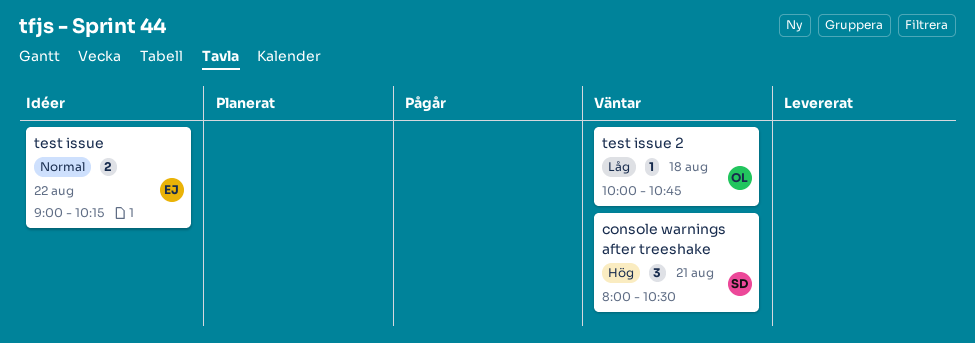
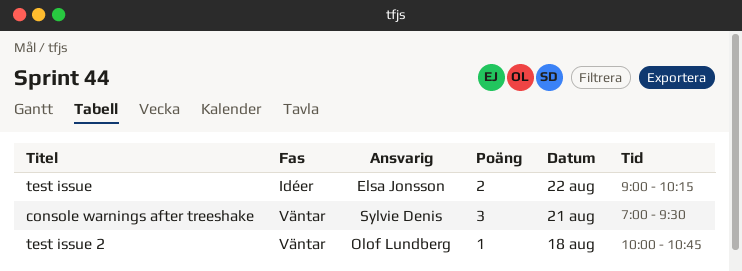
console warnings after treeshake, begins: 08:00 -> 07:00
console warnings after treeshake, ends: 10:30 -> 09:30

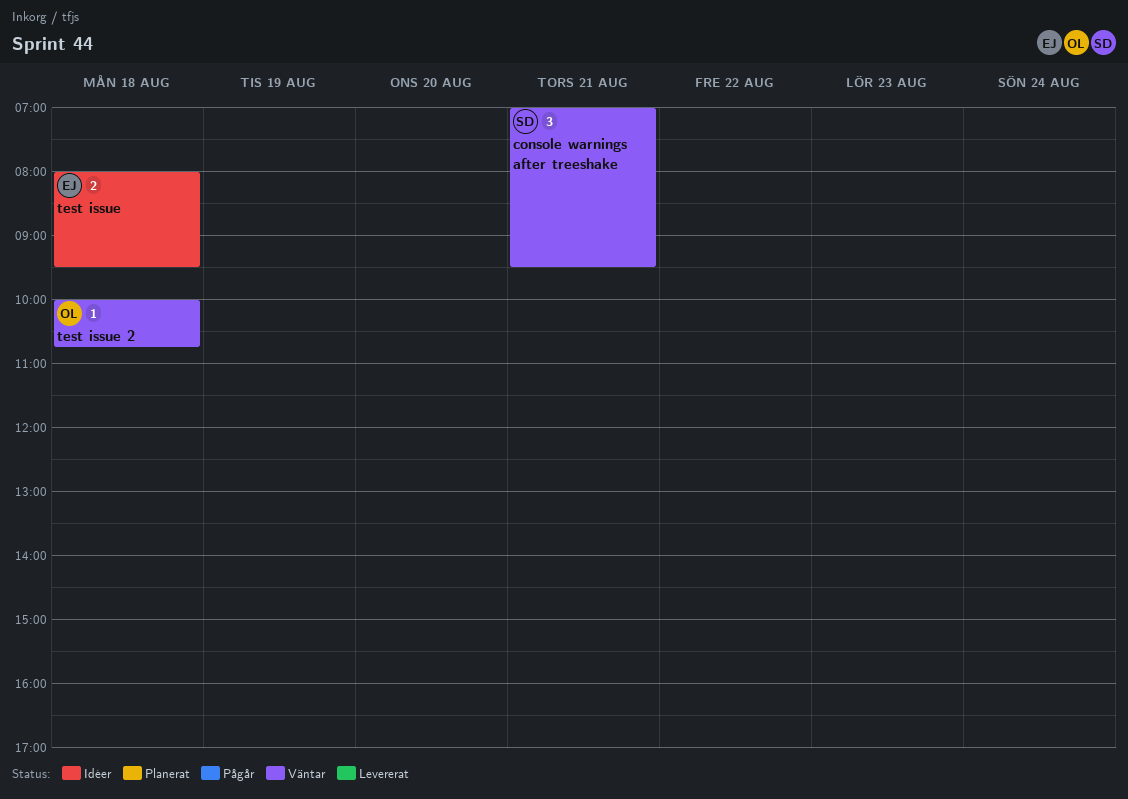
test issue, day: Aug 22 -> Aug 18
test issue, begins: 09:00 -> 08:00
test issue, ends: 10:15 -> 09:30

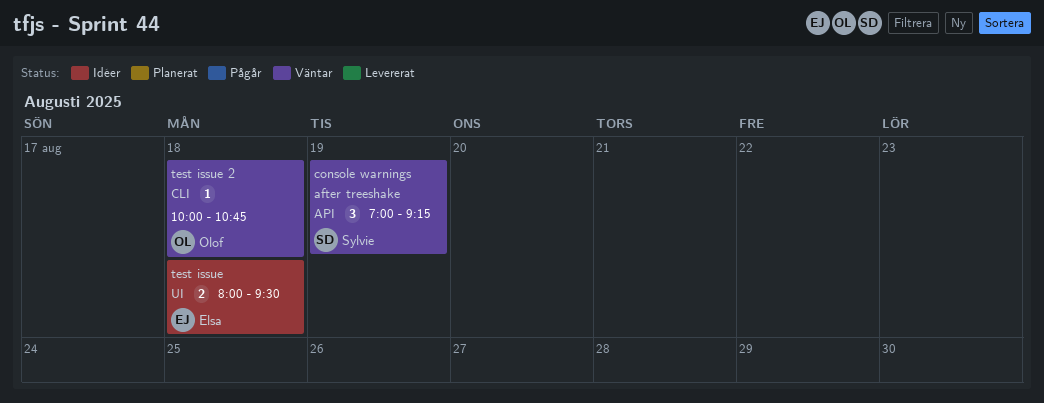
console warnings after treeshake, day: Aug 21 -> Aug 19
console warnings after treeshake, ends: 09:30 -> 09:15

